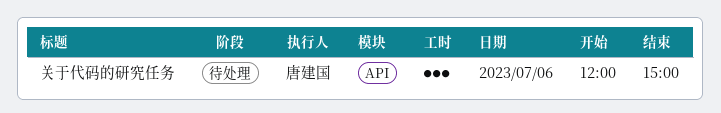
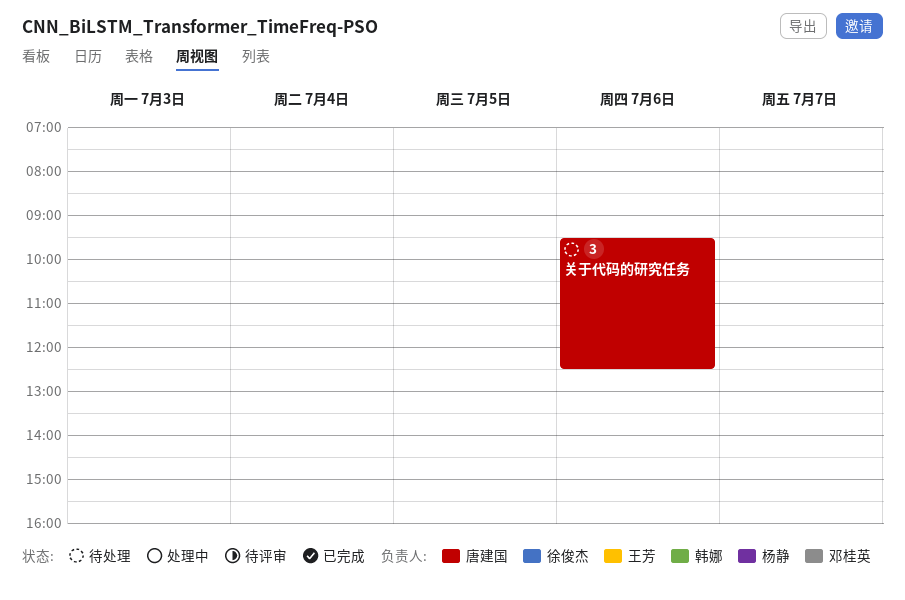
关于代码的研究任务, begins: 12:00 -> 09:30
关于代码的研究任务, ends: 15:00 -> 12:30

